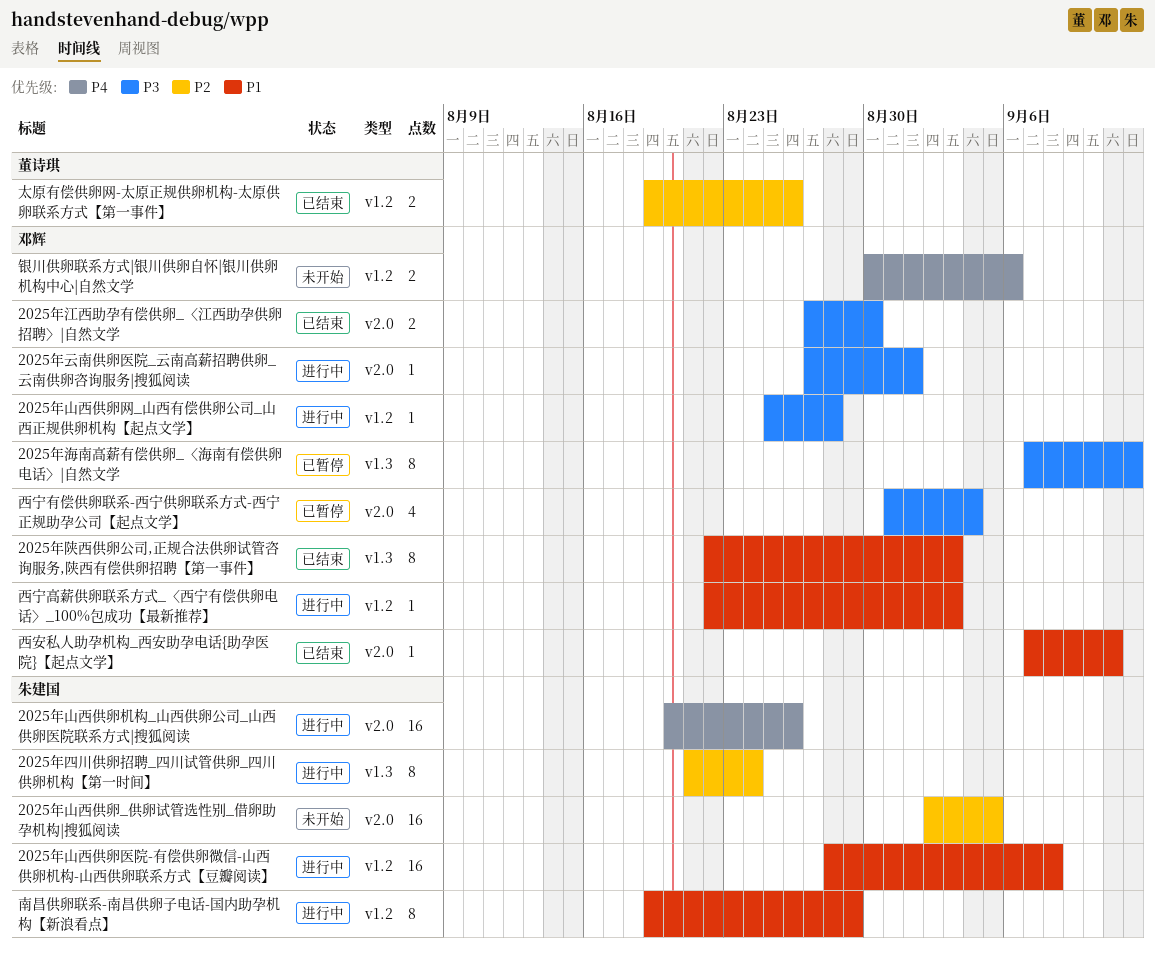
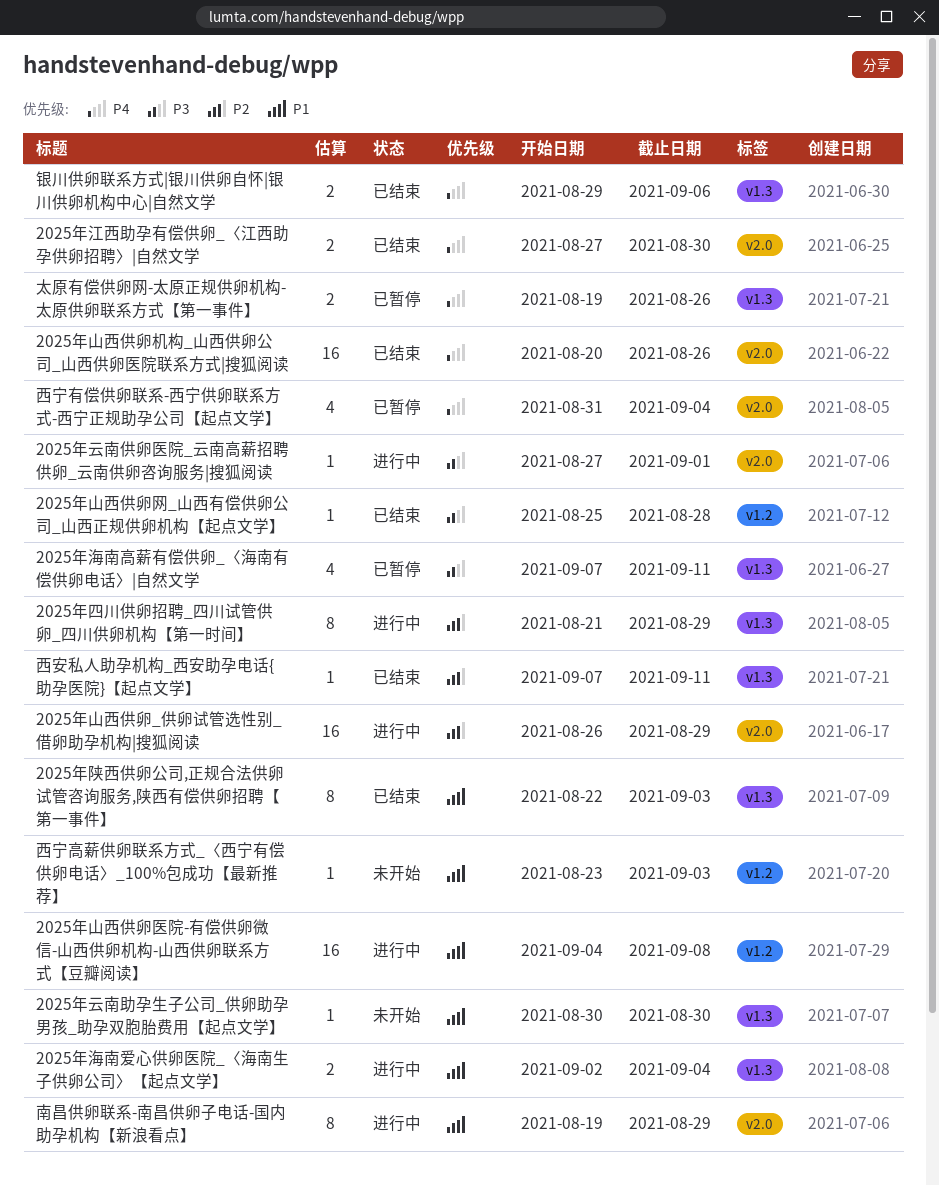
2025年云南助孕生子公司_供卵助孕男孩_助孕双胞胎费用【起点文学】: none -> present
2025年四川供卵招聘_四川试管供卵_四川供卵机构【第一时间】, due: Aug 24 -> Aug 29
2025年山西供卵_供卵试管选性别_借卵助孕机构|搜狐阅读, status: 未开始 -> 进行中
2025年山西供卵_供卵试管选性别_借卵助孕机构|搜狐阅读, start: Sep 2 -> Aug 26
2025年山西供卵_供卵试管选性别_借卵助孕机构|搜狐阅读, due: Sep 5 -> Aug 29
2025年山西供卵医院-有偿供卵微信-山西供卵机构-山西供卵联系方式【豆瓣阅读】, start: Aug 28 -> Sep 4
2025年山西供卵机构_山西供卵公司_山西供卵医院联系方式|搜狐阅读, status: 进行中 -> 已结束
2025年山西供卵网_山西有偿供卵公司_山西正规供卵机构【起点文学】, status: 进行中 -> 已结束
2025年江西助孕有偿供卵_〈江西助孕供卵招聘〉|自然文学, priority: P3 -> P4
2025年海南爱心供卵医院_〈海南生子供卵公司〉【起点文学】: none -> present
2025年海南高薪有偿供卵_〈海南有偿供卵电话〉|自然文学, estimate: 8 -> 4
2025年海南高薪有偿供卵_〈海南有偿供卵电话〉|自然文学, due: Sep 12 -> Sep 11
南昌供卵联系-南昌供卵子电话-国内助孕机构【新浪看点】, label: v1.2 -> v2.0
太原有偿供卵网-太原正规供卵机构-太原供卵联系方式【第一事件】, status: 已结束 -> 已暂停
太原有偿供卵网-太原正规供卵机构-太原供卵联系方式【第一事件】, priority: P2 -> P4
太原有偿供卵网-太原正规供卵机构-太原供卵联系方式【第一事件】, label: v1.2 -> v1.3
西宁有偿供卵联系-西宁供卵联系方式-西宁正规助孕公司【起点文学】, priority: P3 -> P4
西宁高薪供卵联系方式_〈西宁有偿供卵电话〉_100%包成功【最新推荐】, status: 进行中 -> 未开始
西宁高薪供卵联系方式_〈西宁有偿供卵电话〉_100%包成功【最新推荐】, start: Aug 22 -> Aug 23
西安私人助孕机构_西安助孕电话{助孕医院}【起点文学】, priority: P1 -> P2
西安私人助孕机构_西安助孕电话{助孕医院}【起点文学】, label: v2.0 -> v1.3
银川供卵联系方式|银川供卵自怀|银川供卵机构中心|自然文学, status: 未开始 -> 已结束
银川供卵联系方式|银川供卵自怀|银川供卵机构中心|自然文学, label: v1.2 -> v1.3
银川供卵联系方式|银川供卵自怀|银川供卵机构中心|自然文学, start: Aug 30 -> Aug 29

